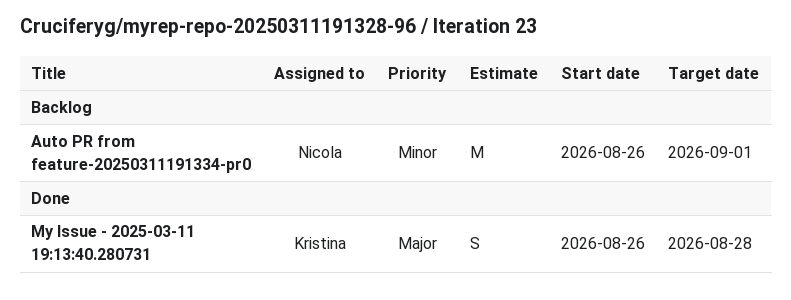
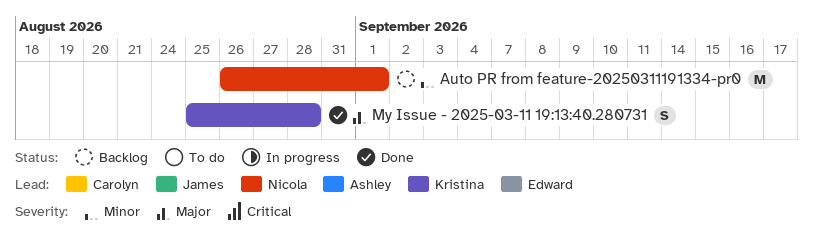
My Issue - 2025-03-11 19:13:40.280731, start: Aug 26 -> Aug 25

